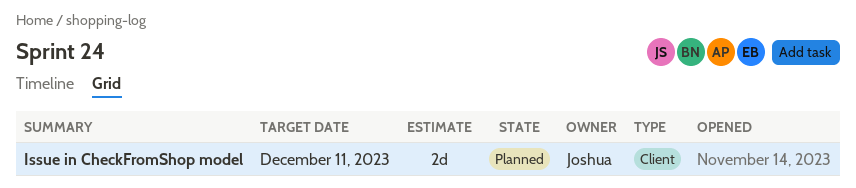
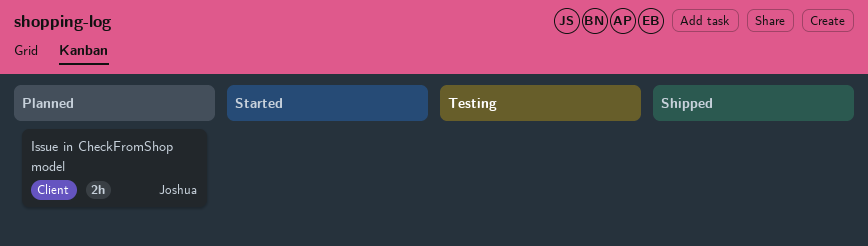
Issue in CheckFromShop model, estimate: 2d -> 2h

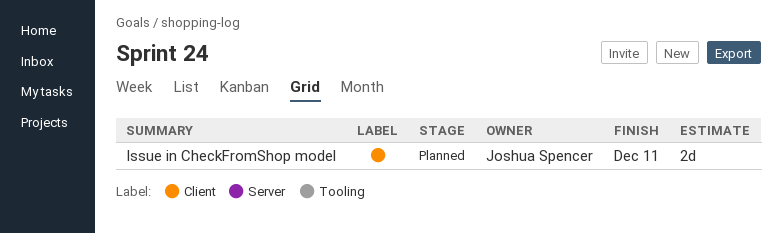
Issue in CheckFromShop model, estimate: 2h -> 2d

